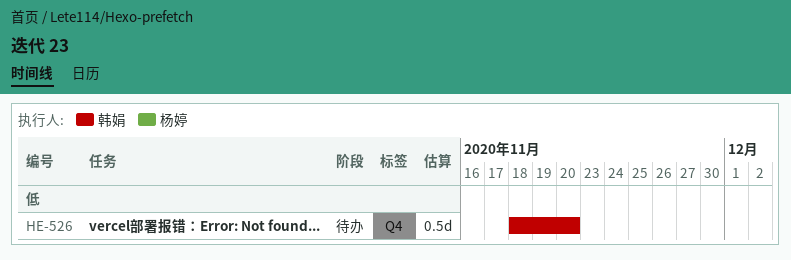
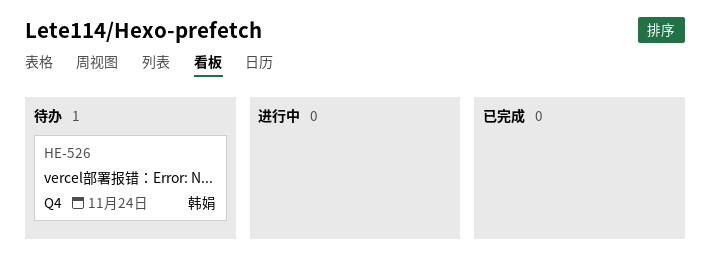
HE-526, due: Nov 20 -> Nov 24

